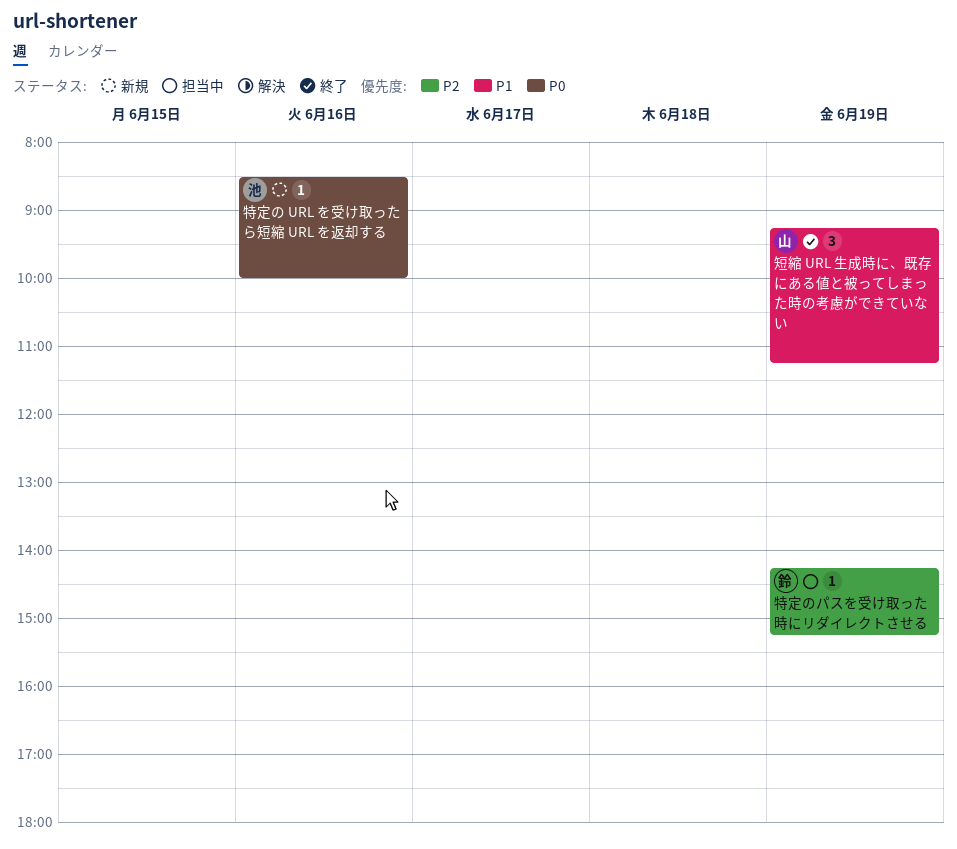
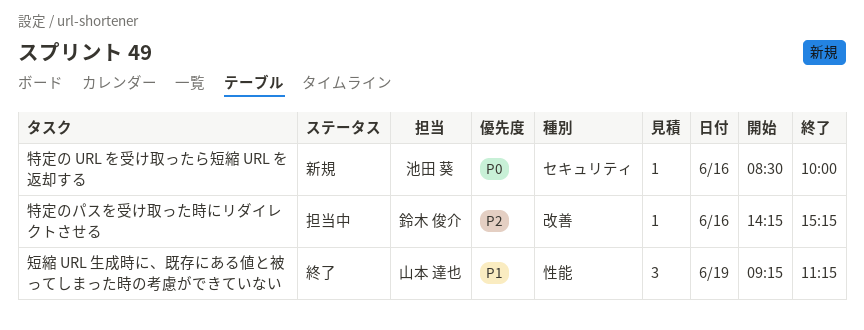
特定のパスを受け取った時にリダイレクトさせる, day: Jun 19 -> Jun 16

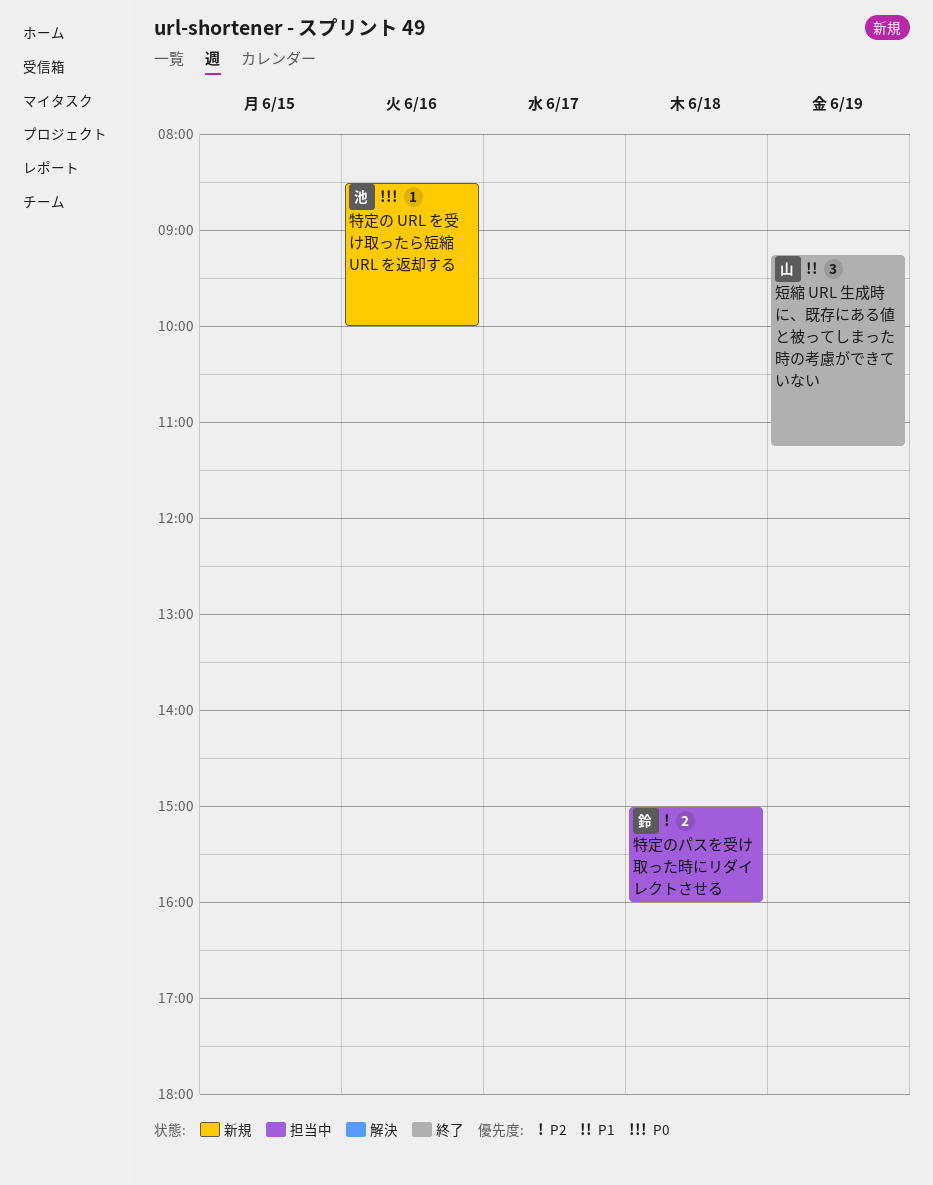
特定のパスを受け取った時にリダイレクトさせる, estimate: 1 -> 2
特定のパスを受け取った時にリダイレクトさせる, day: Jun 16 -> Jun 18
特定のパスを受け取った時にリダイレクトさせる, begins: 14:15 -> 15:00
特定のパスを受け取った時にリダイレクトさせる, ends: 15:15 -> 16:00

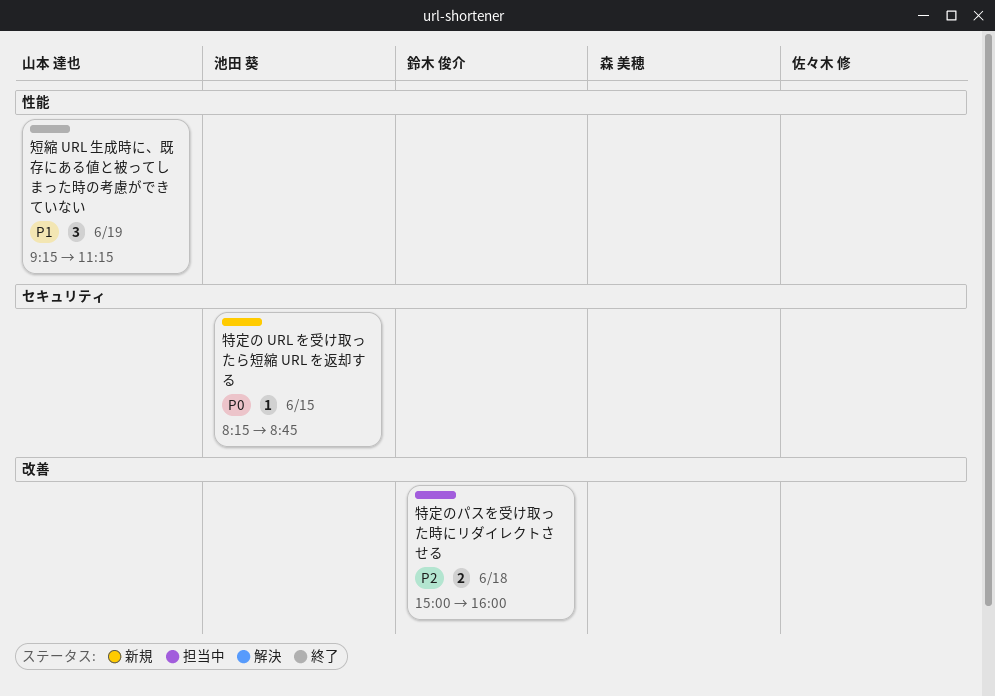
特定の URL を受け取ったら短縮 URL を返却する, day: Jun 16 -> Jun 15
特定の URL を受け取ったら短縮 URL を返却する, begins: 08:30 -> 08:15
特定の URL を受け取ったら短縮 URL を返却する, ends: 10:00 -> 08:45

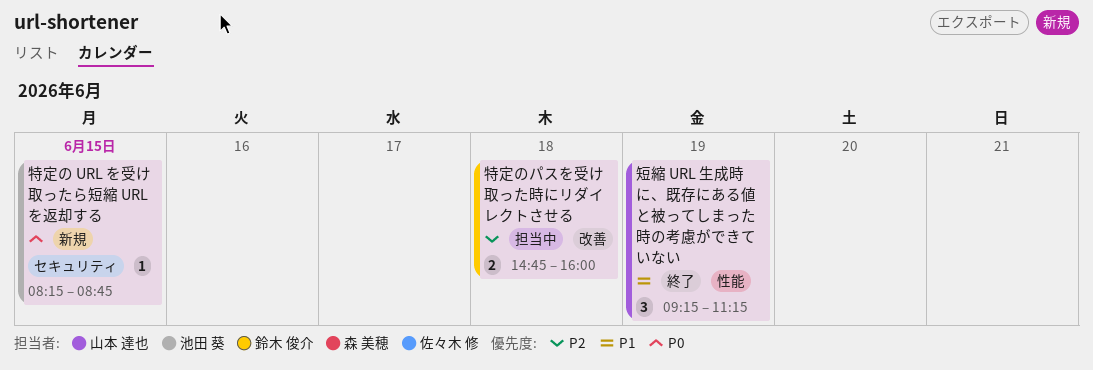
特定のパスを受け取った時にリダイレクトさせる, begins: 15:00 -> 14:45

